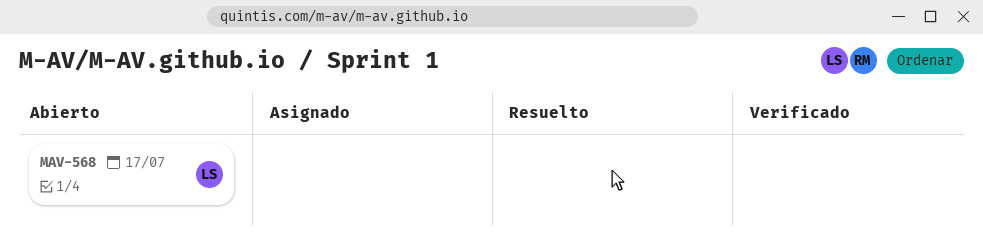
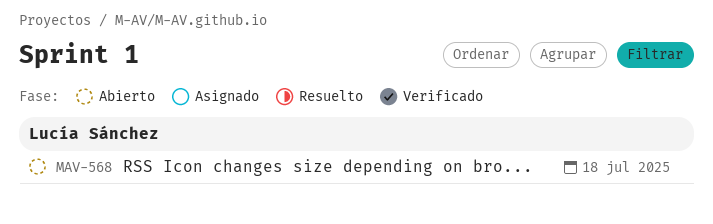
MAV-568, due: Jul 17 -> Jul 18

